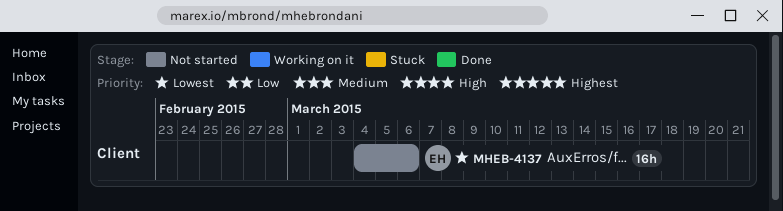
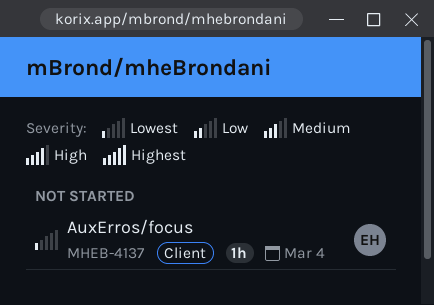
MHEB-4137, estimate: 16h -> 1h
MHEB-4137, due: Mar 6 -> Mar 4

